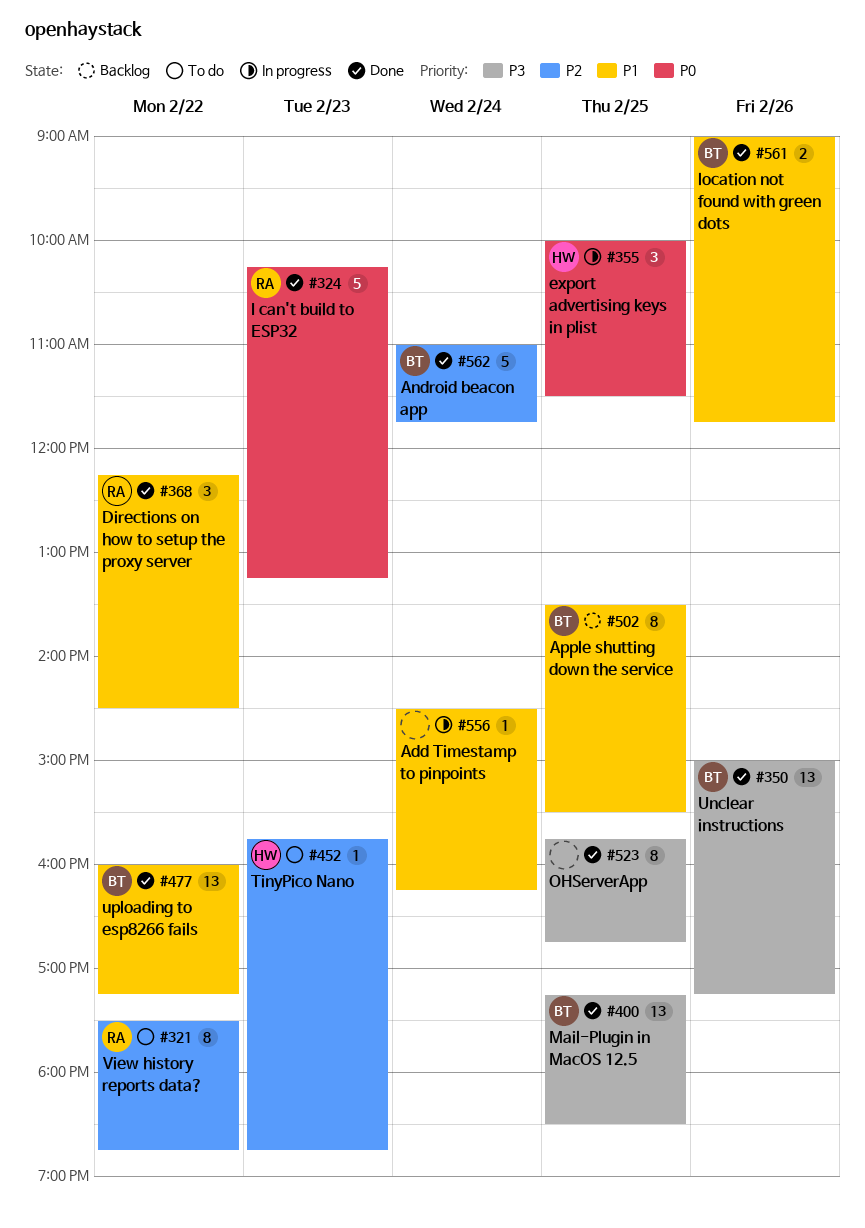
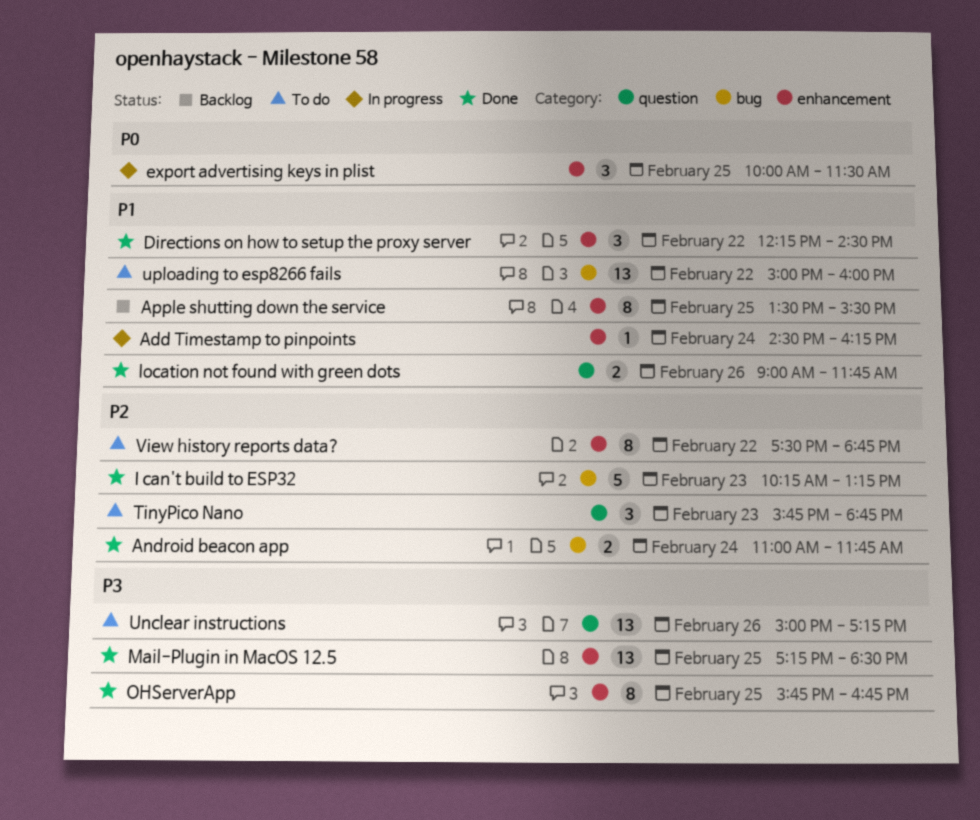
Android beacon app, estimate: 5 -> 2
I can't build to ESP32, priority: P0 -> P2
TinyPico Nano, estimate: 1 -> 3
Unclear instructions, status: Done -> To do
uploading to esp8266 fails, status: Done -> To do
uploading to esp8266 fails, begins: 16:00 -> 15:00
uploading to esp8266 fails, ends: 17:15 -> 16:00

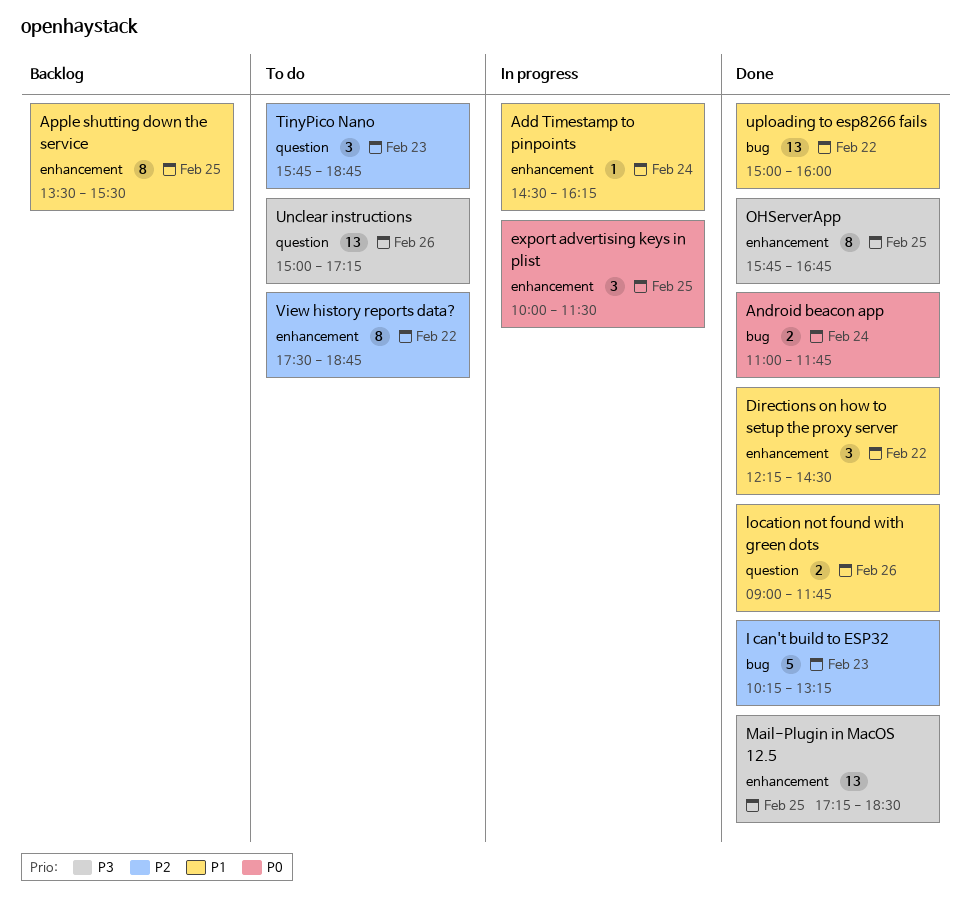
Android beacon app, priority: P2 -> P0
uploading to esp8266 fails, status: To do -> Done

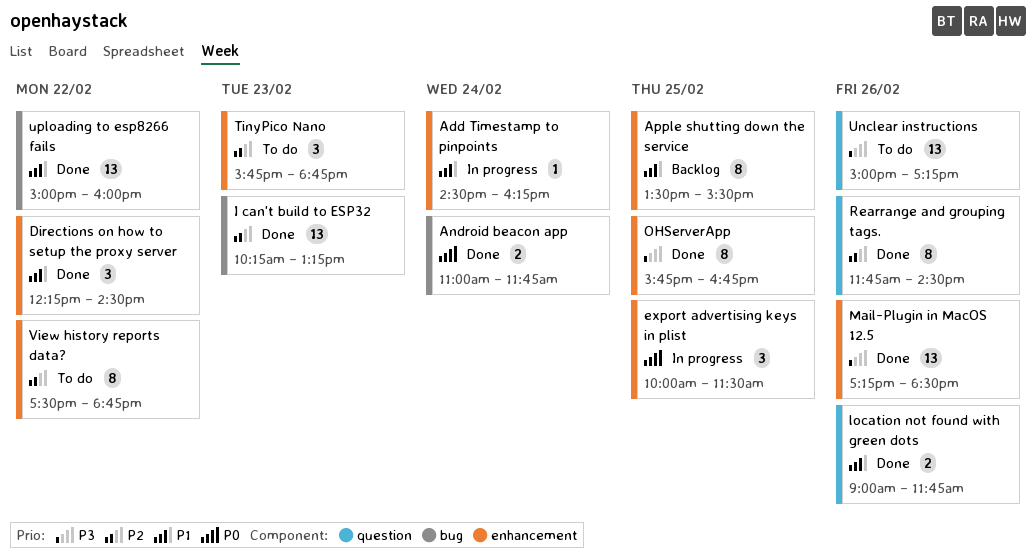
I can't build to ESP32, estimate: 5 -> 13
Mail-Plugin in MacOS 12.5, day: Feb 25 -> Feb 26
Rearrange and grouping tags.: none -> present
TinyPico Nano, label: question -> enhancement

